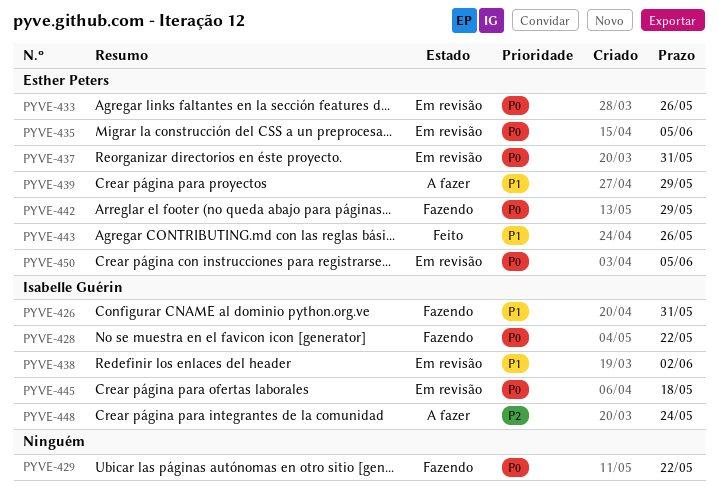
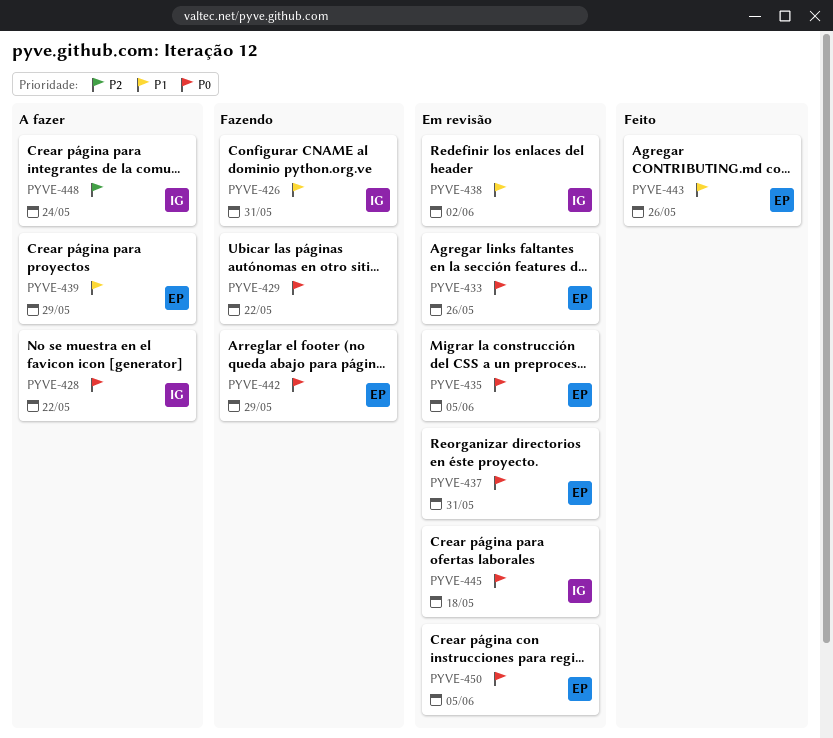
PYVE-428, status: Fazendo -> A fazer

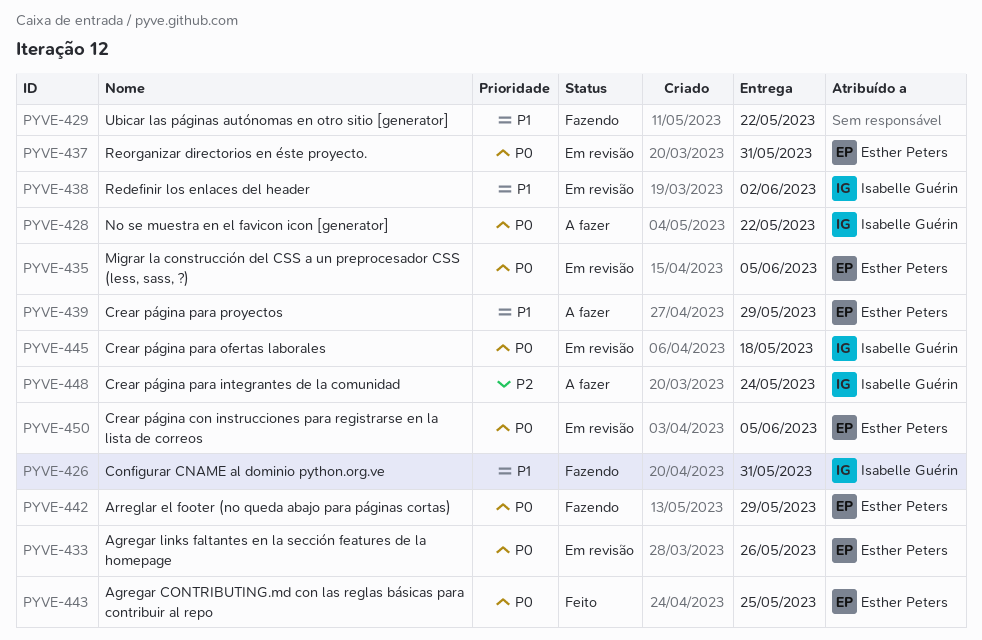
PYVE-429, priority: P0 -> P1
PYVE-443, priority: P1 -> P0
PYVE-443, due: May 26 -> May 25

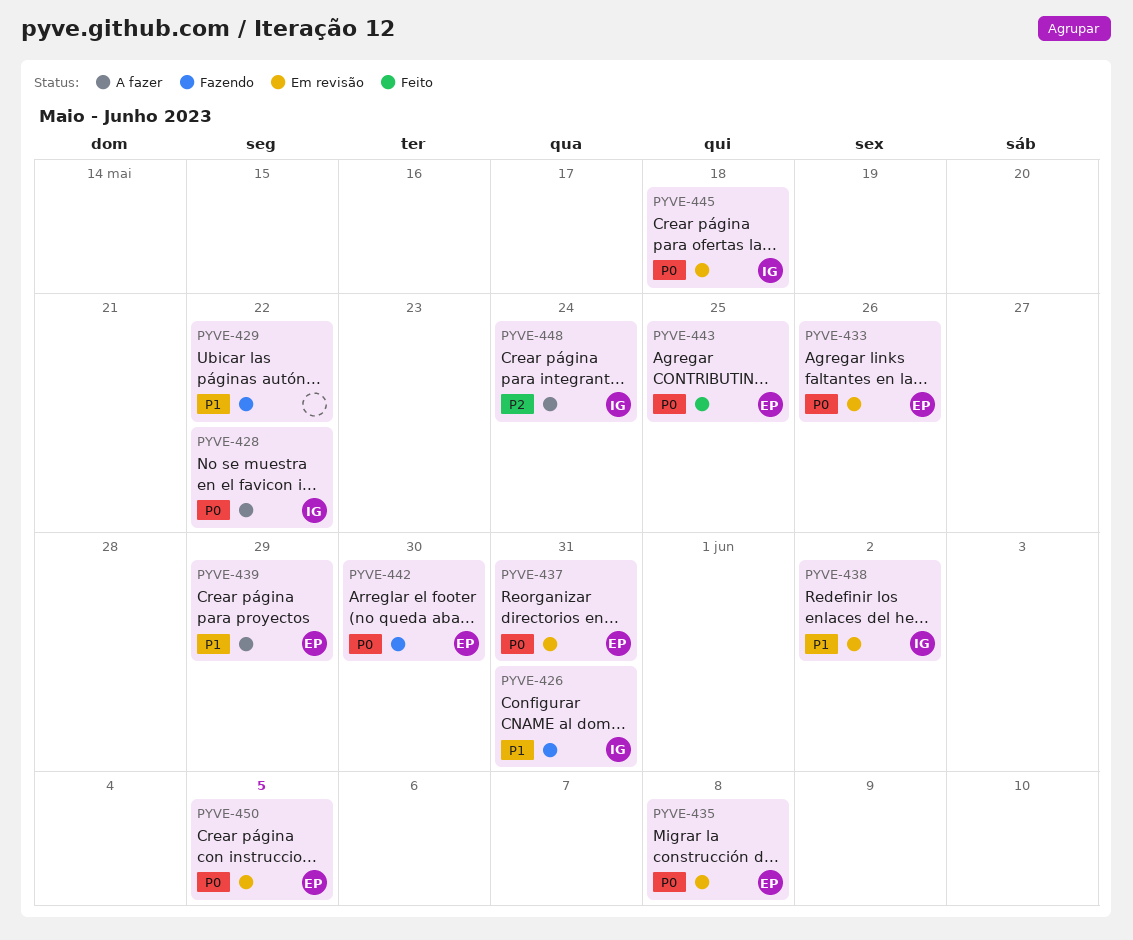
PYVE-435, due: Jun 5 -> Jun 8
PYVE-442, due: May 29 -> May 30

